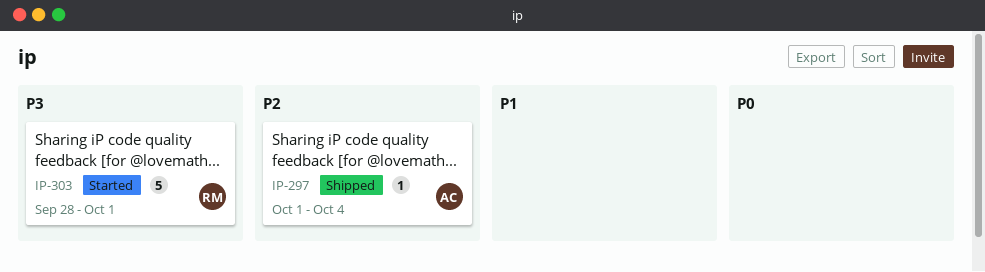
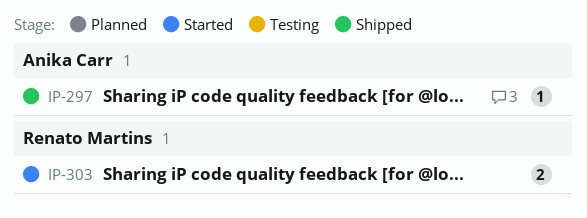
IP-303, estimate: 5 -> 2

